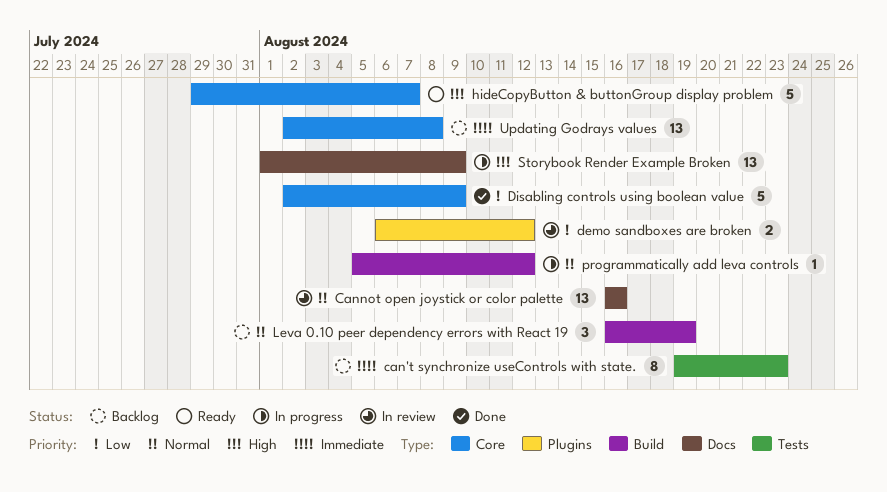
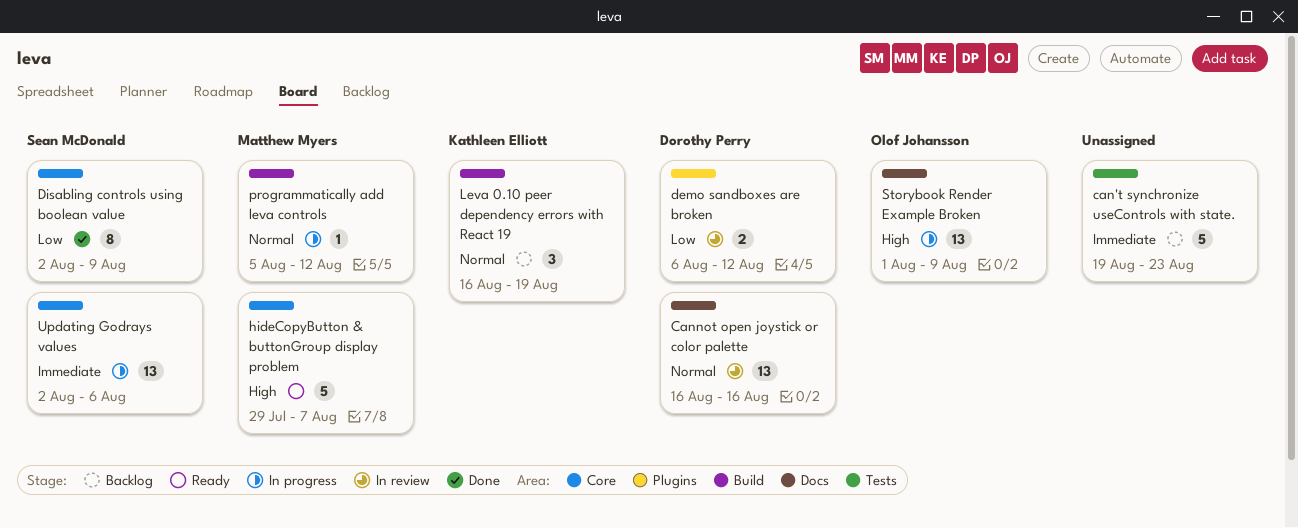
can't synchronize useControls with state., estimate: 8 -> 5
Disabling controls using boolean value, estimate: 5 -> 8
Updating Godrays values, status: Backlog -> In progress
Updating Godrays values, due: Aug 8 -> Aug 6

